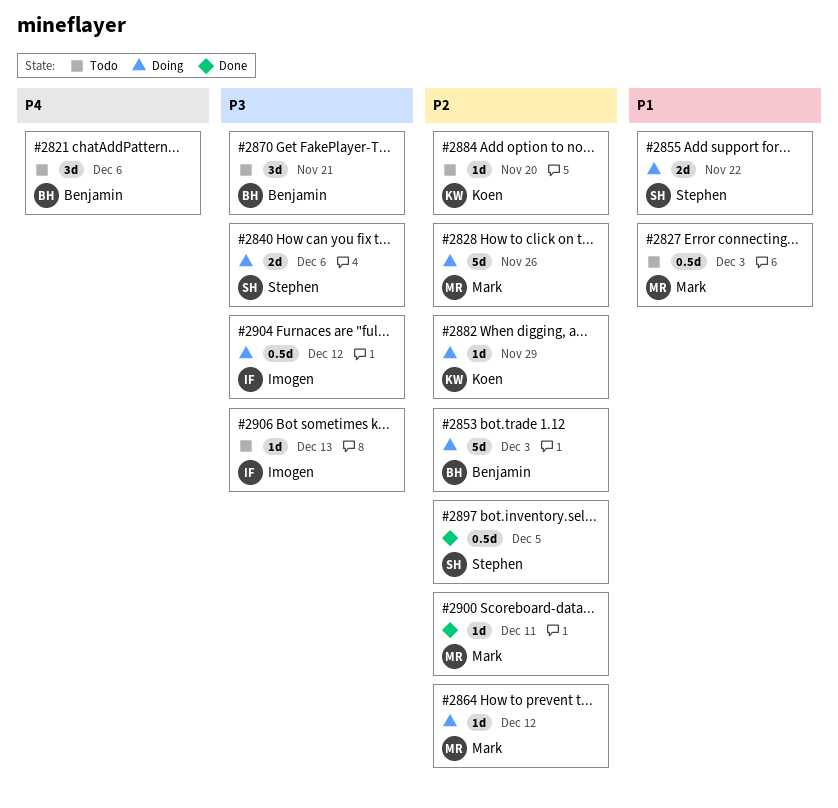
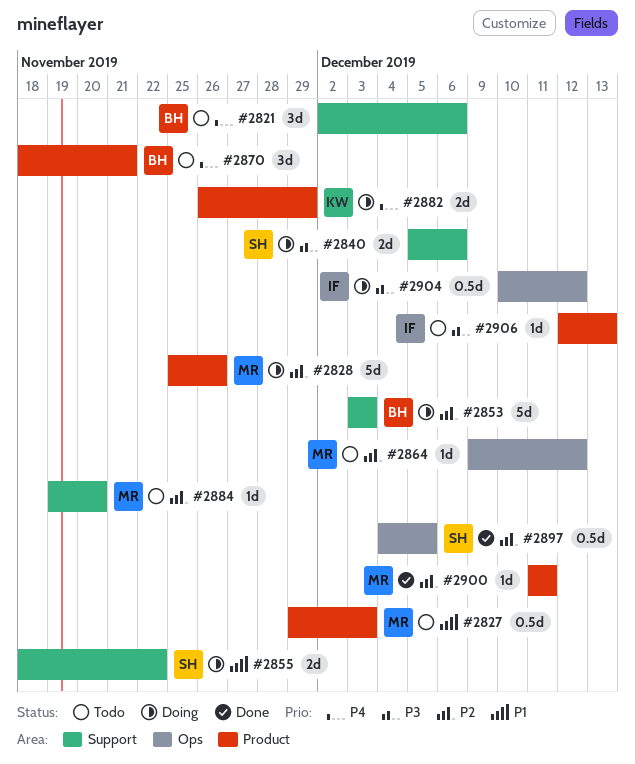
#2864, status: Doing -> Todo
#2870, priority: P3 -> P4
#2882, priority: P2 -> P4
#2882, estimate: 1d -> 2d
#2884, owner: Koen -> Mark

